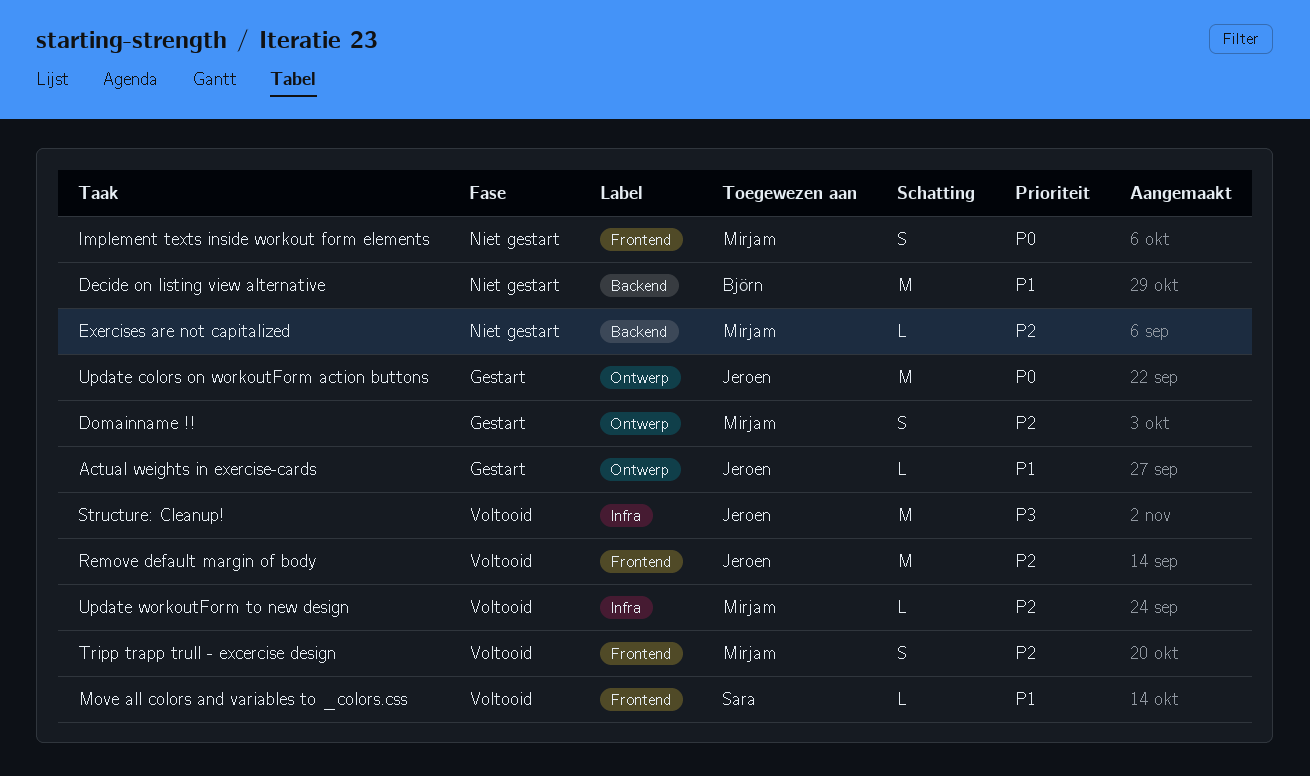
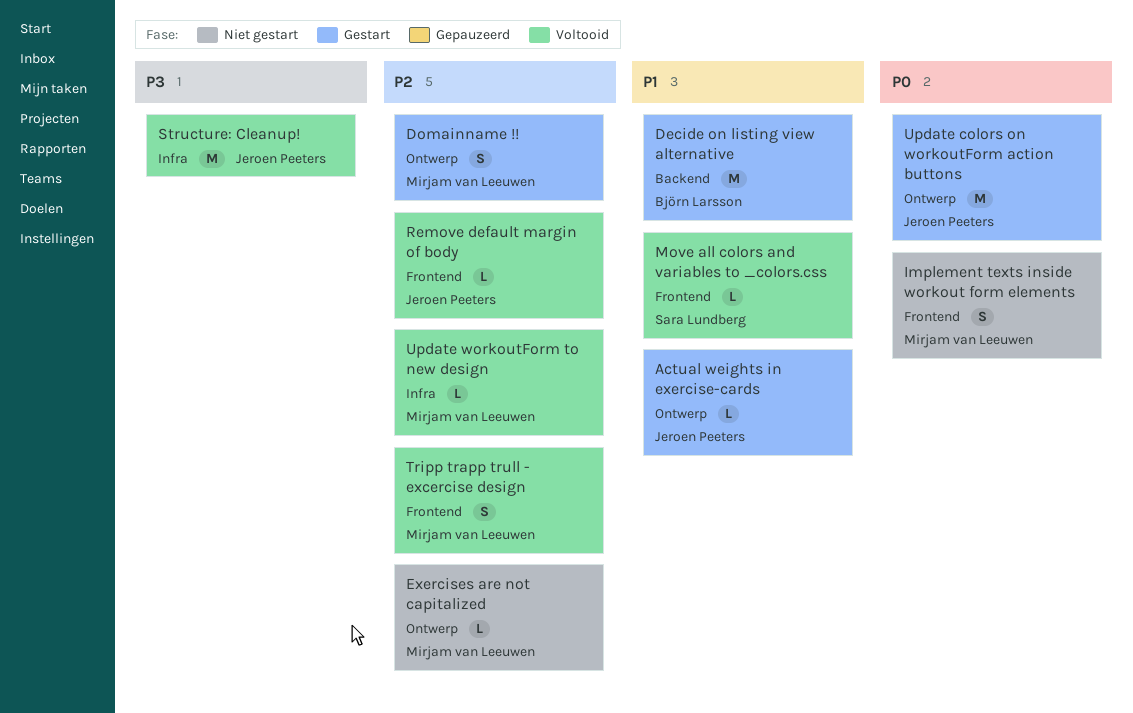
Decide on listing view alternative, status: Niet gestart -> Gestart
Exercises are not capitalized, label: Backend -> Ontwerp
Remove default margin of body, estimate: M -> L

